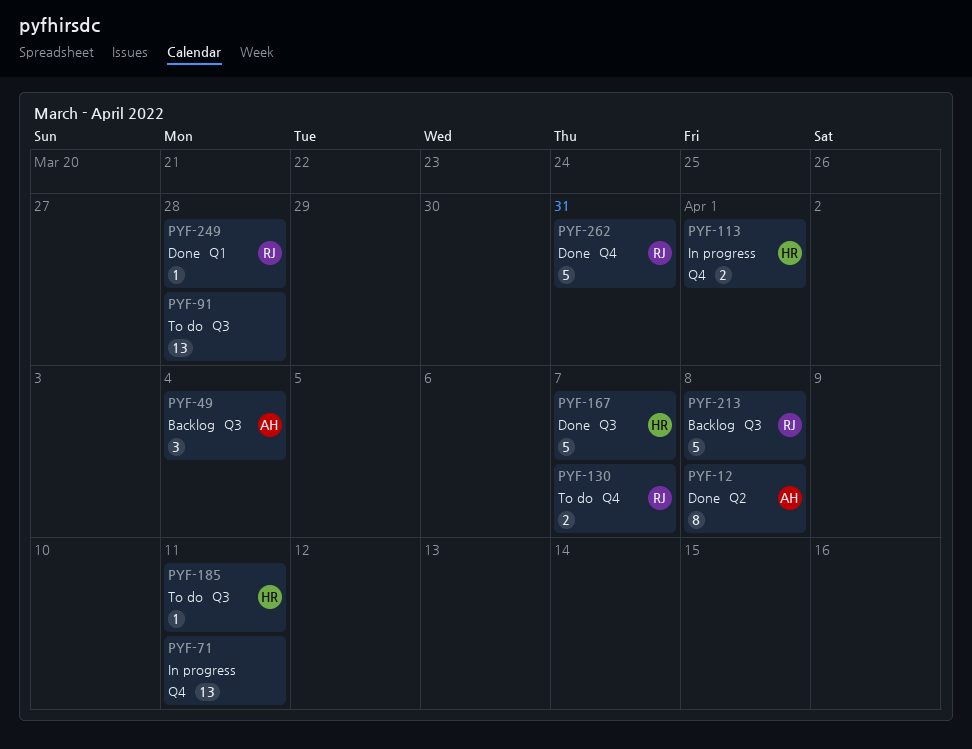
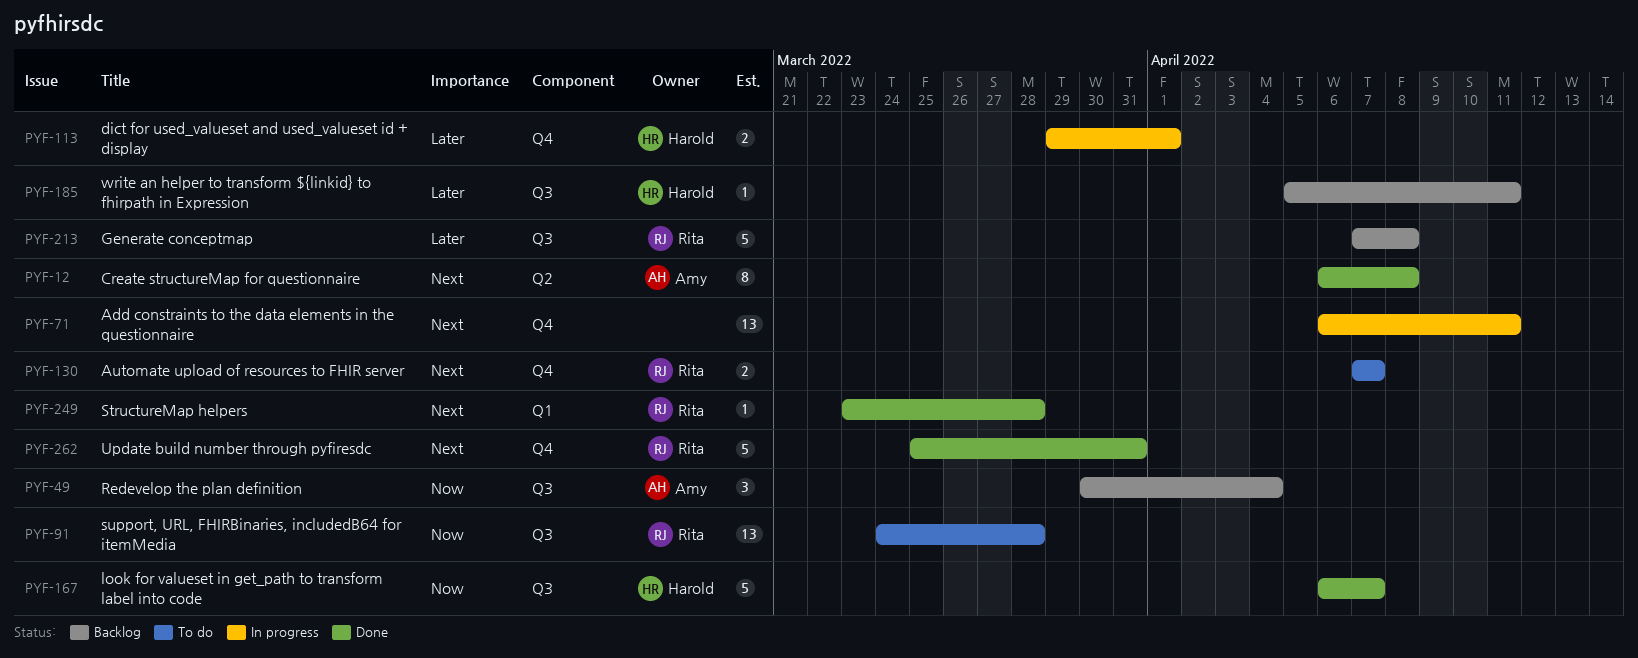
PYF-91, owner: none -> Rita
PYF-185, status: To do -> Backlog

